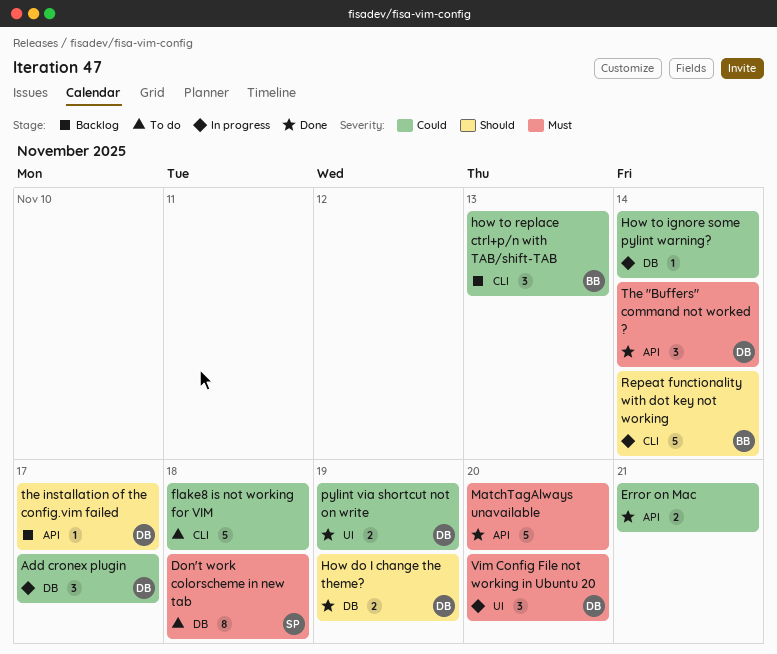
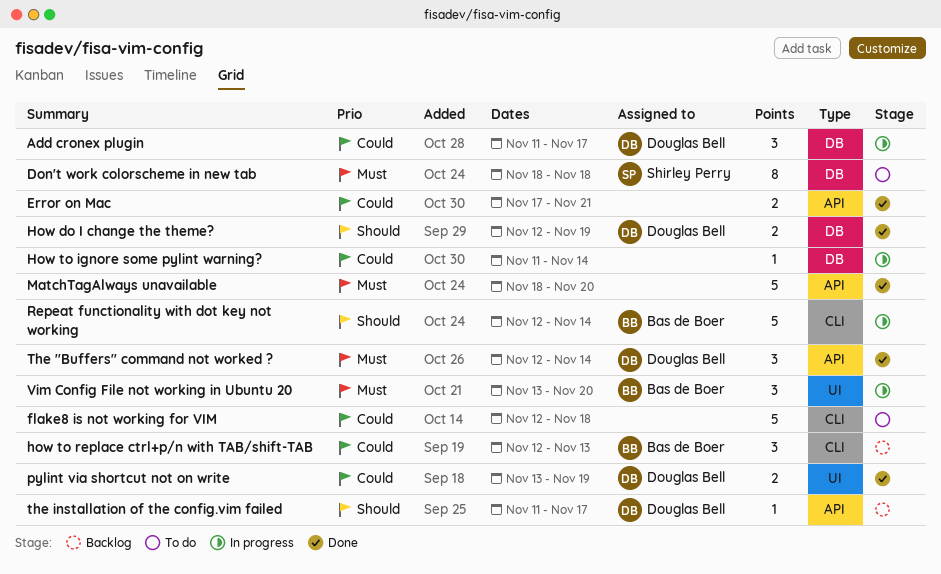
Vim Config File not working in Ubuntu 20, owner: Douglas Bell -> Bas de Boer

